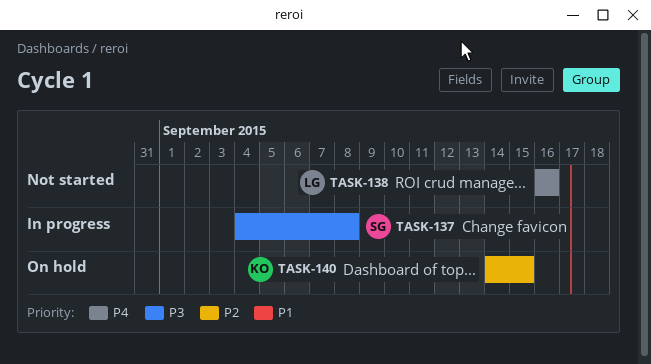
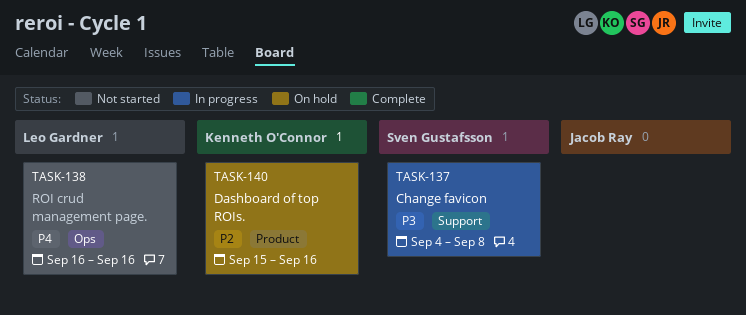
TASK-140, start: Sep 14 -> Sep 15
TASK-140, due: Sep 15 -> Sep 16

